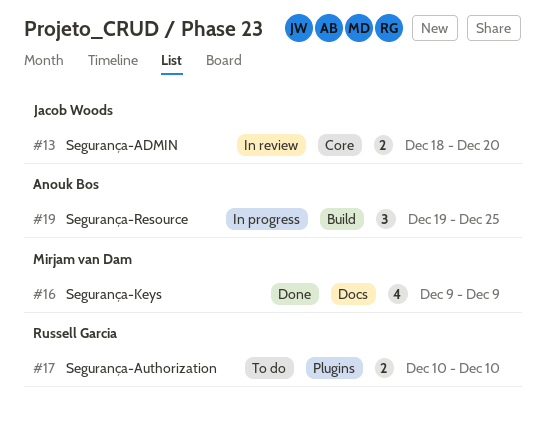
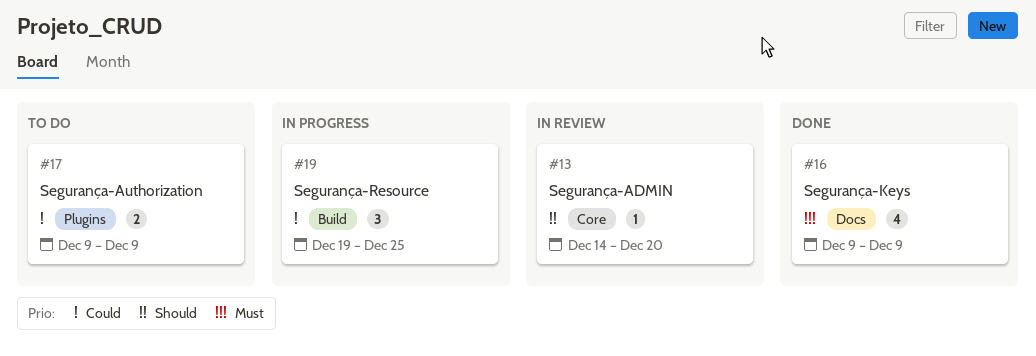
#13, estimate: 2 -> 1
#13, start: Dec 18 -> Dec 14
#17, start: Dec 10 -> Dec 9
#17, due: Dec 10 -> Dec 9

